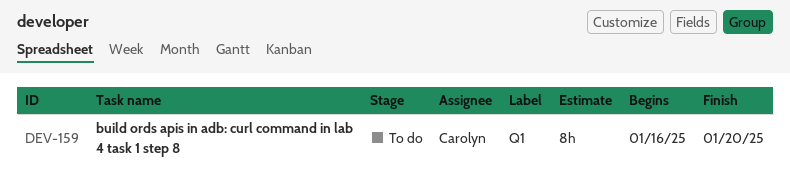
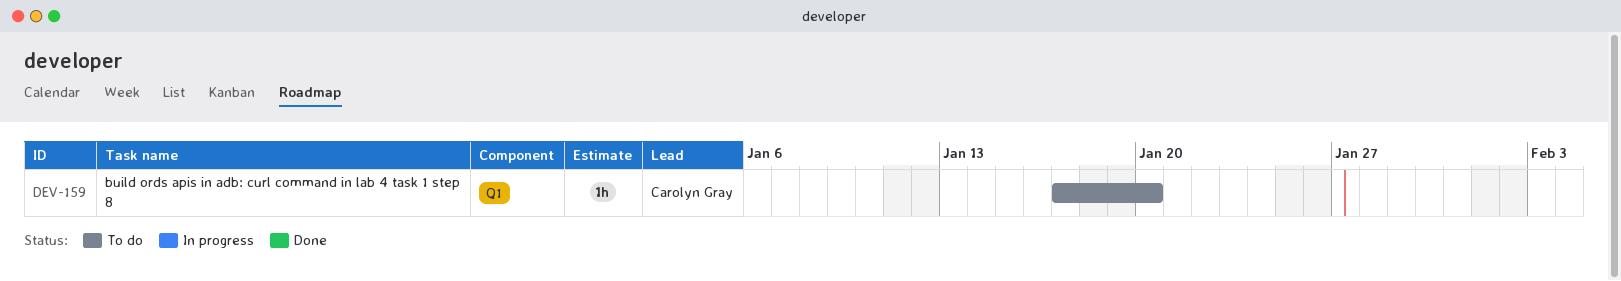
DEV-159, estimate: 8h -> 1h
DEV-159, start: Jan 16 -> Jan 17

